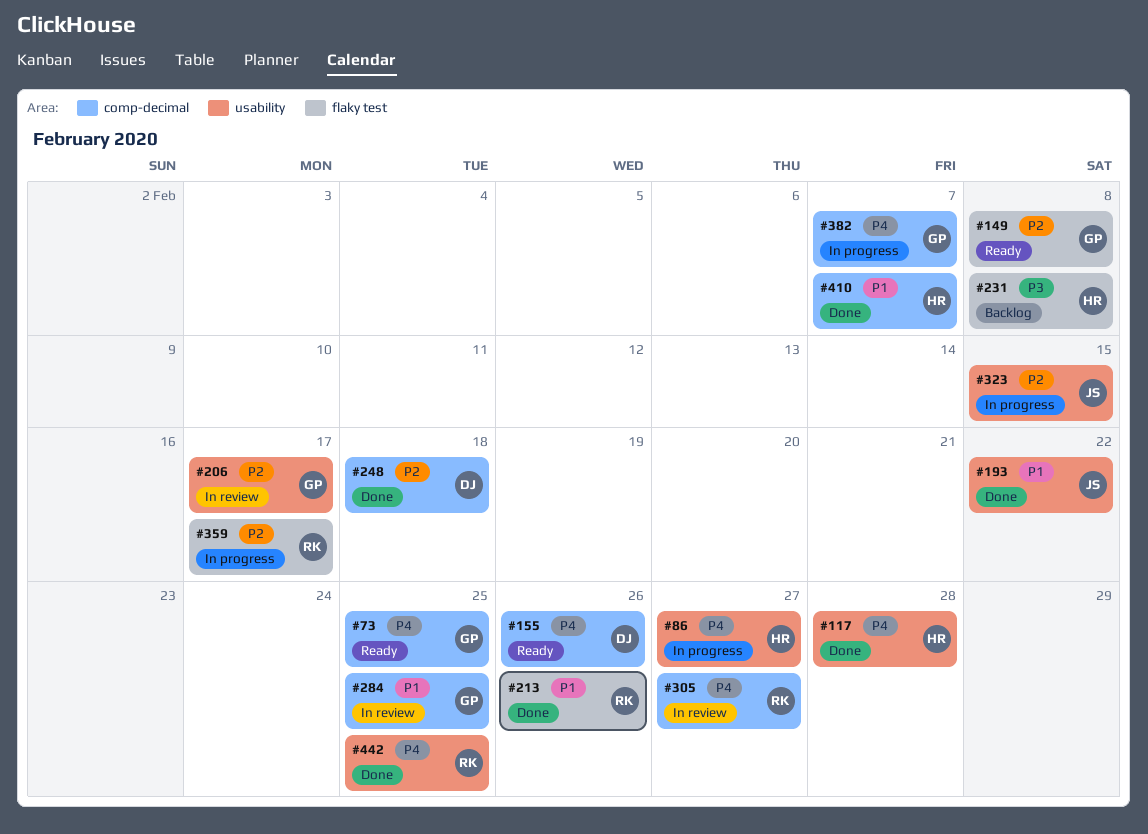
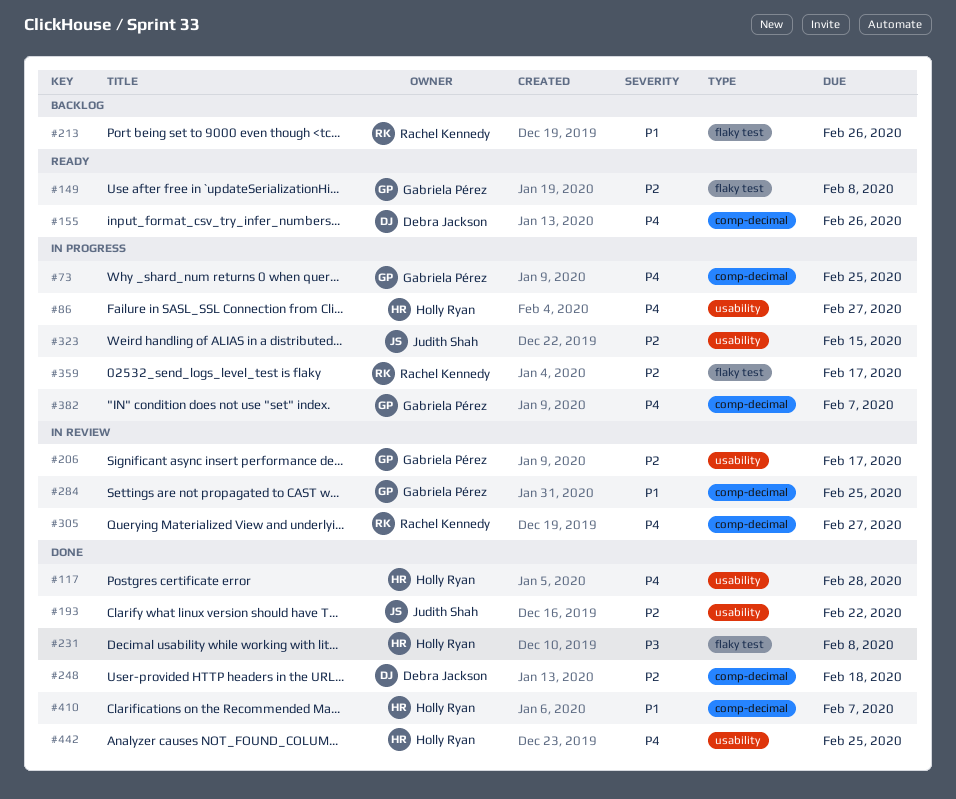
#73, status: Ready -> In progress
#193, priority: P1 -> P2
#213, status: Done -> Backlog
#231, status: Backlog -> Done
#442, owner: Rachel Kennedy -> Holly Ryan

